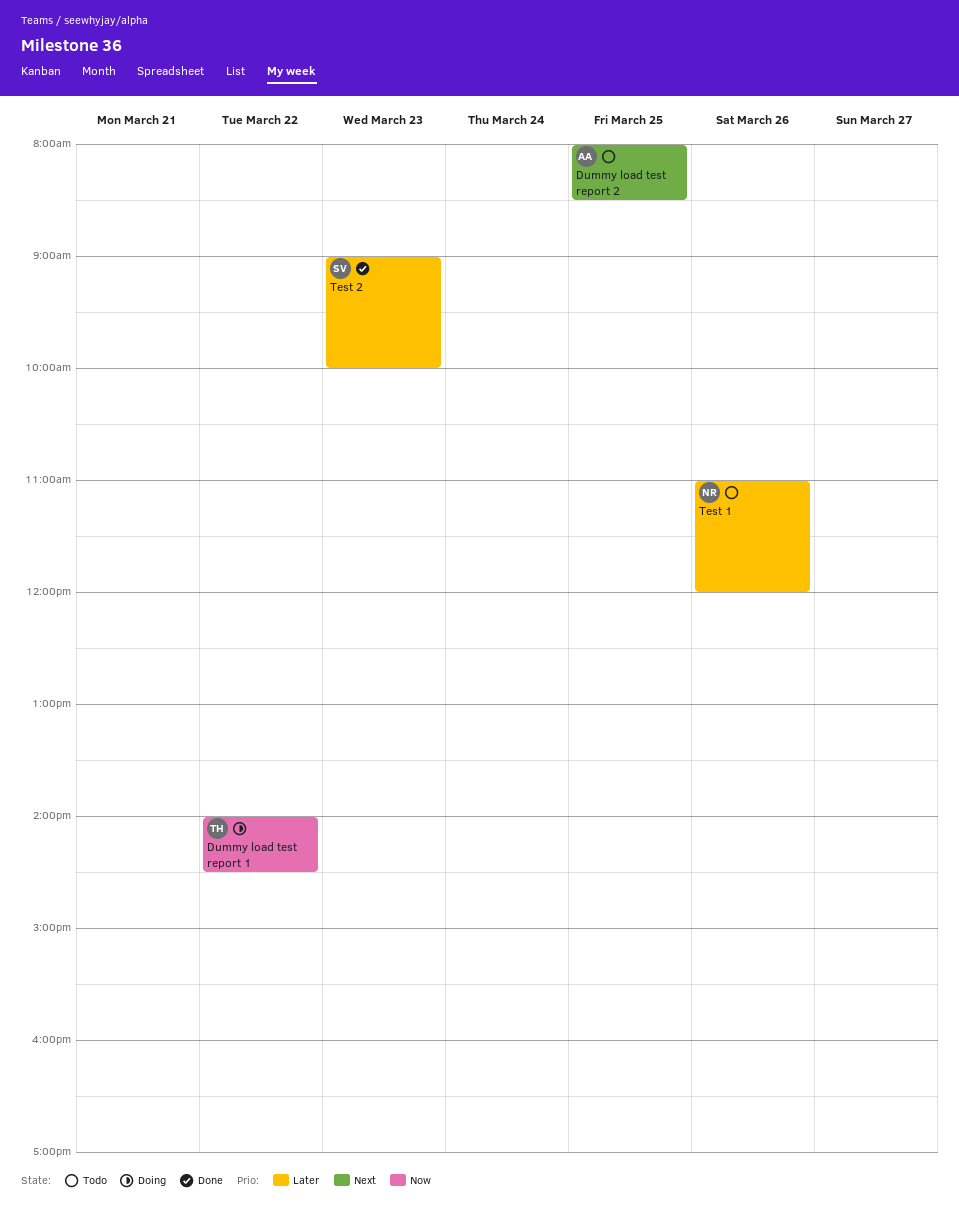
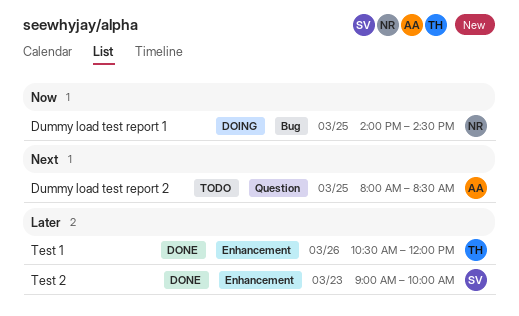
Dummy load test report 1, owner: TH -> NR
Dummy load test report 1, day: Mar 22 -> Mar 25
Test 1, status: Todo -> Done
Test 1, owner: NR -> TH
Test 1, begins: 11:00 -> 10:30

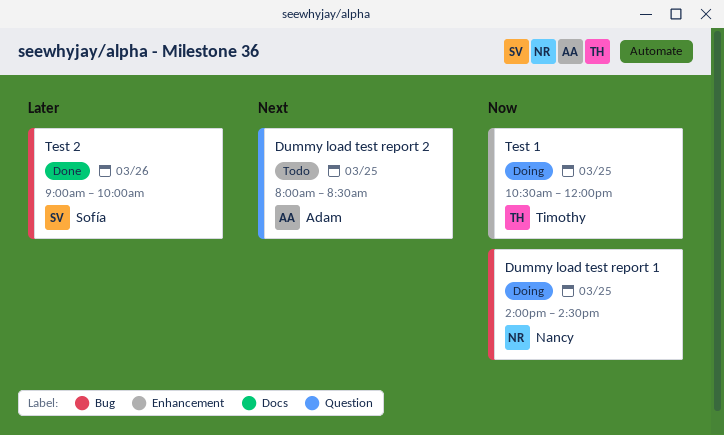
Test 1, status: Done -> Doing
Test 1, priority: Later -> Now
Test 1, day: Mar 26 -> Mar 25
Test 2, label: Enhancement -> Bug
Test 2, day: Mar 23 -> Mar 26

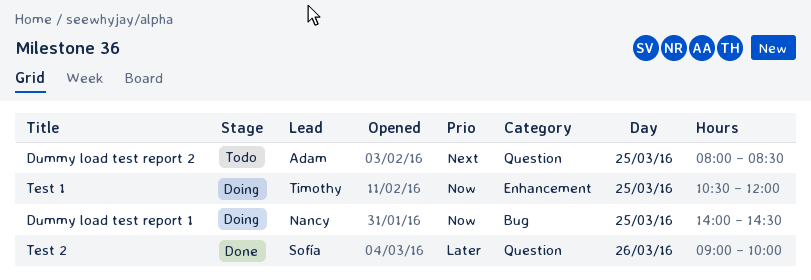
Test 2, label: Bug -> Question

